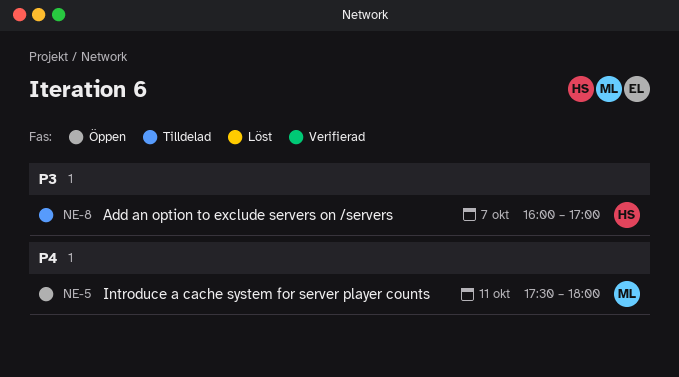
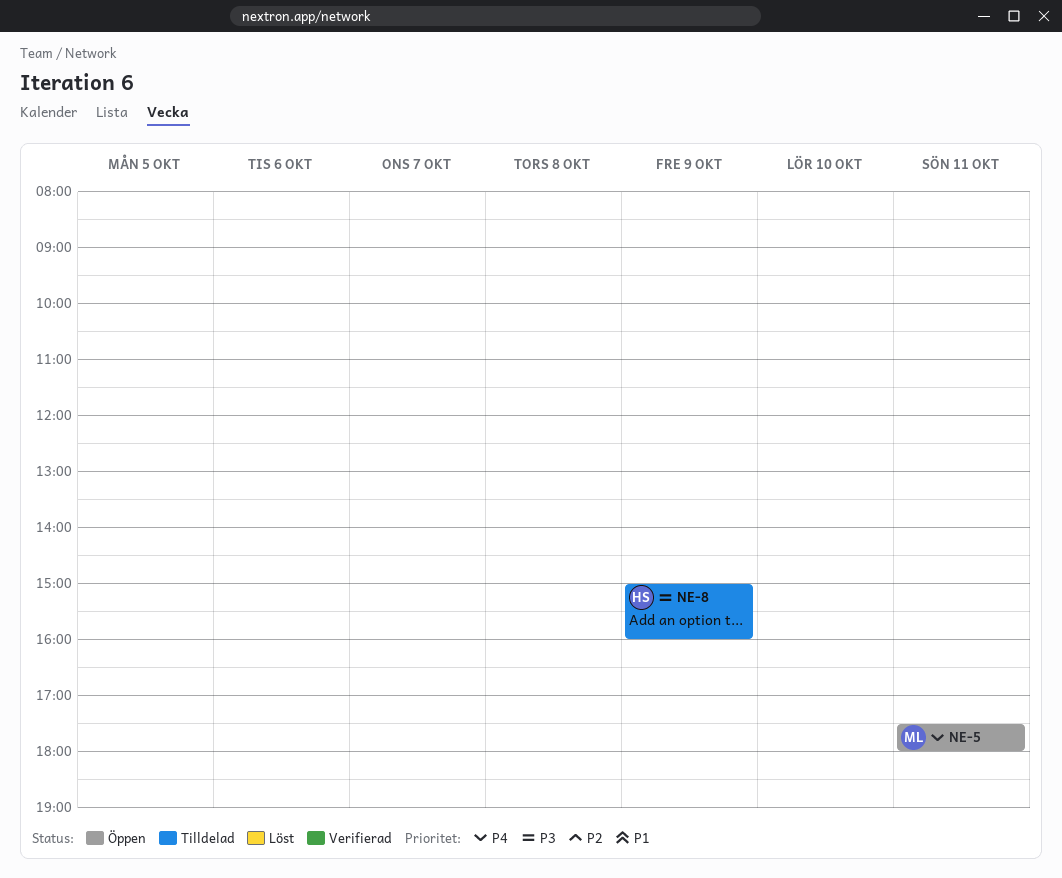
NE-8, day: Oct 7 -> Oct 9
NE-8, begins: 16:00 -> 15:00
NE-8, ends: 17:00 -> 16:00

